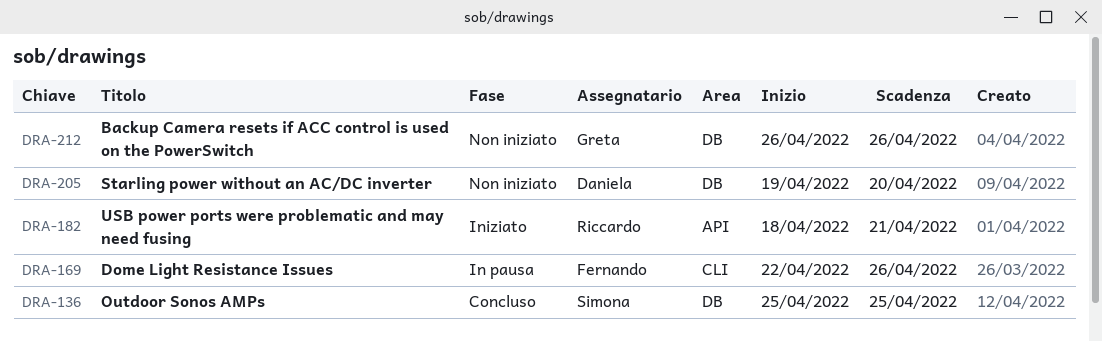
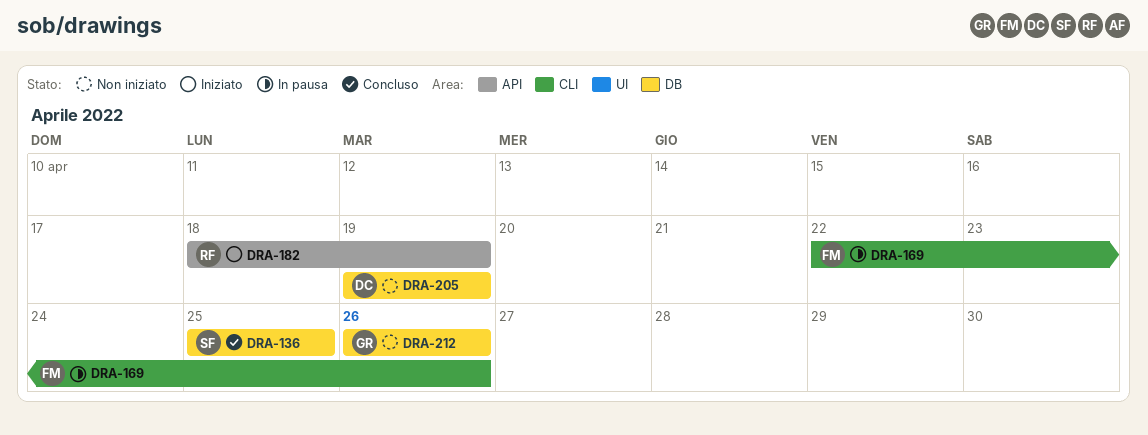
DRA-182, due: Apr 21 -> Apr 19
DRA-205, due: Apr 20 -> Apr 19

